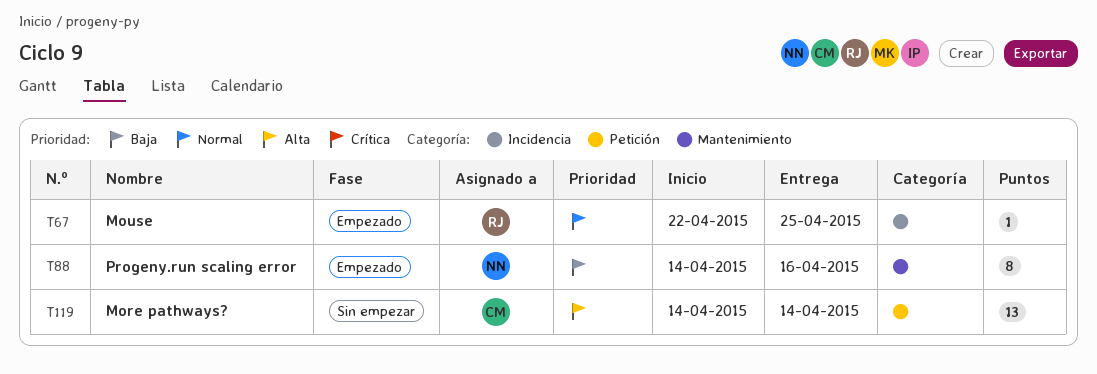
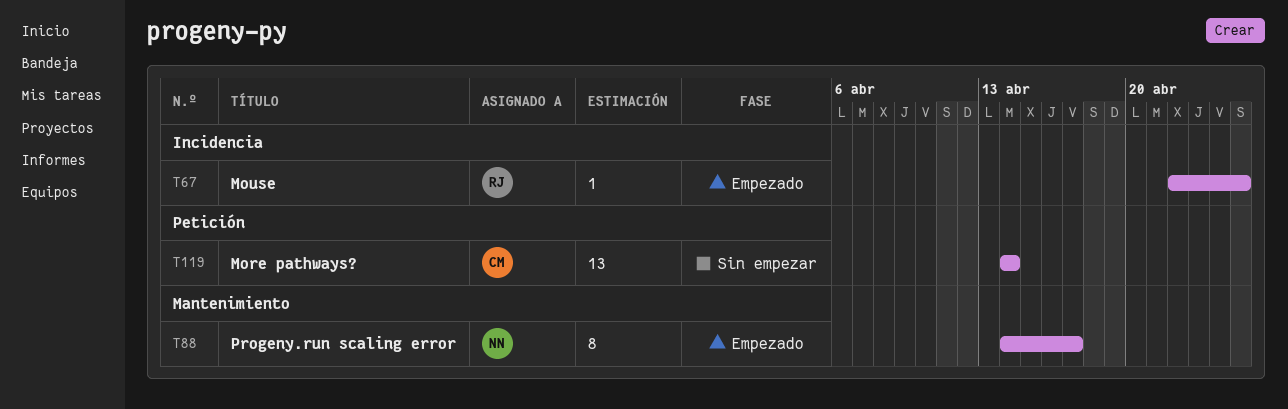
T88, due: Apr 16 -> Apr 17

